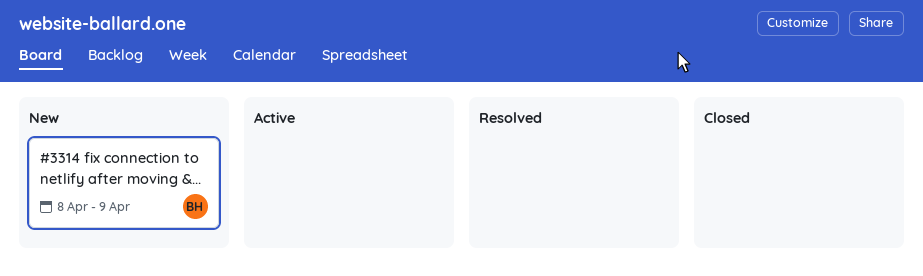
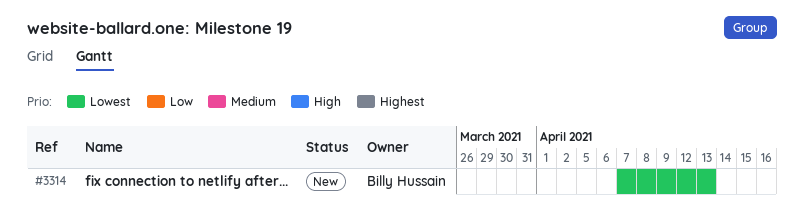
#3314, start: Apr 8 -> Apr 7
#3314, due: Apr 9 -> Apr 13

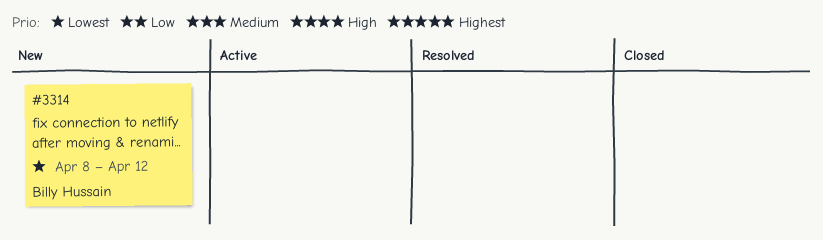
#3314, start: Apr 7 -> Apr 8
#3314, due: Apr 13 -> Apr 12

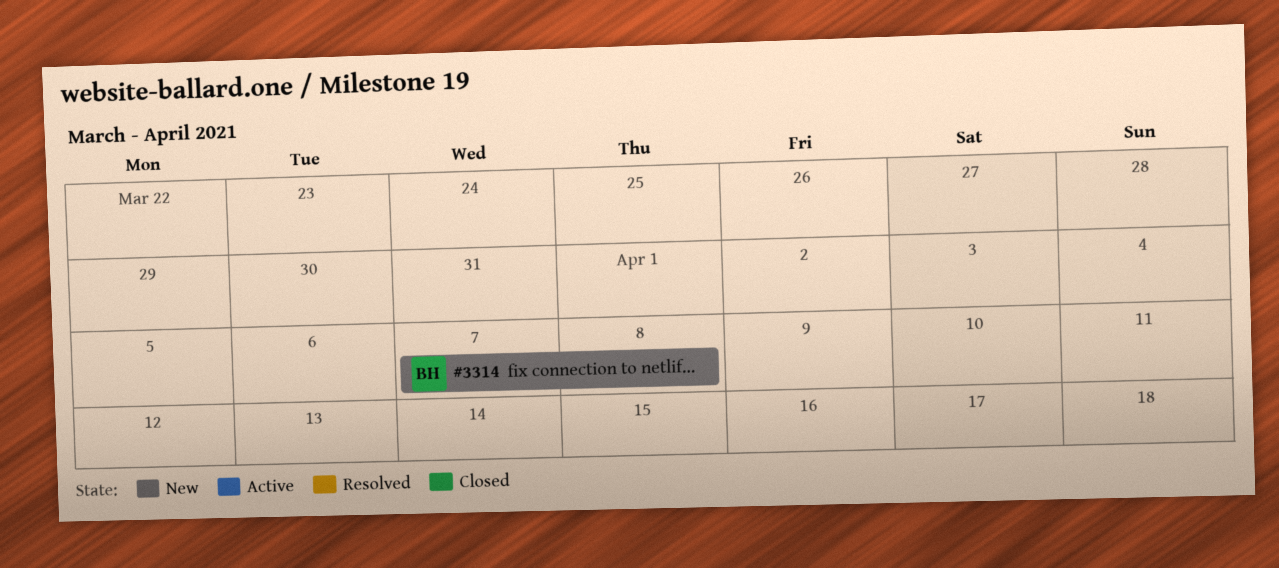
#3314, start: Apr 8 -> Apr 7
#3314, due: Apr 12 -> Apr 8

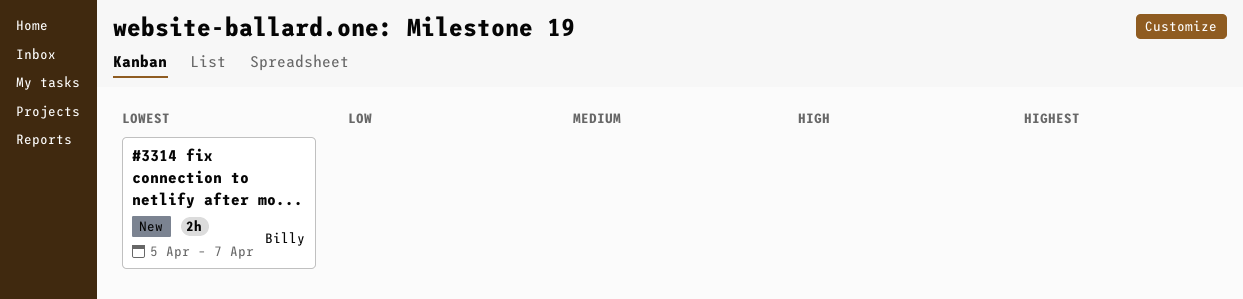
#3314, start: Apr 7 -> Apr 5
#3314, due: Apr 8 -> Apr 7

